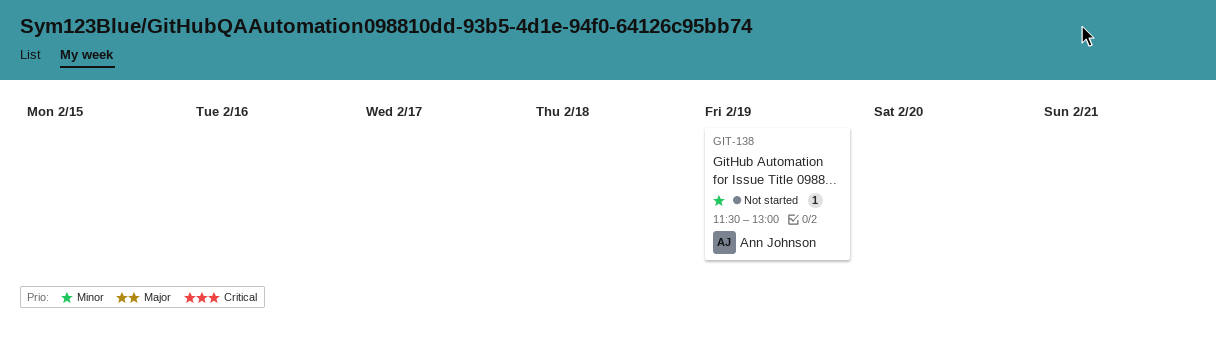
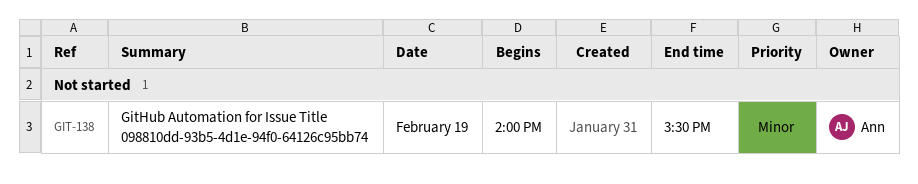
GIT-138, begins: 11:30 -> 14:00
GIT-138, ends: 13:00 -> 15:30

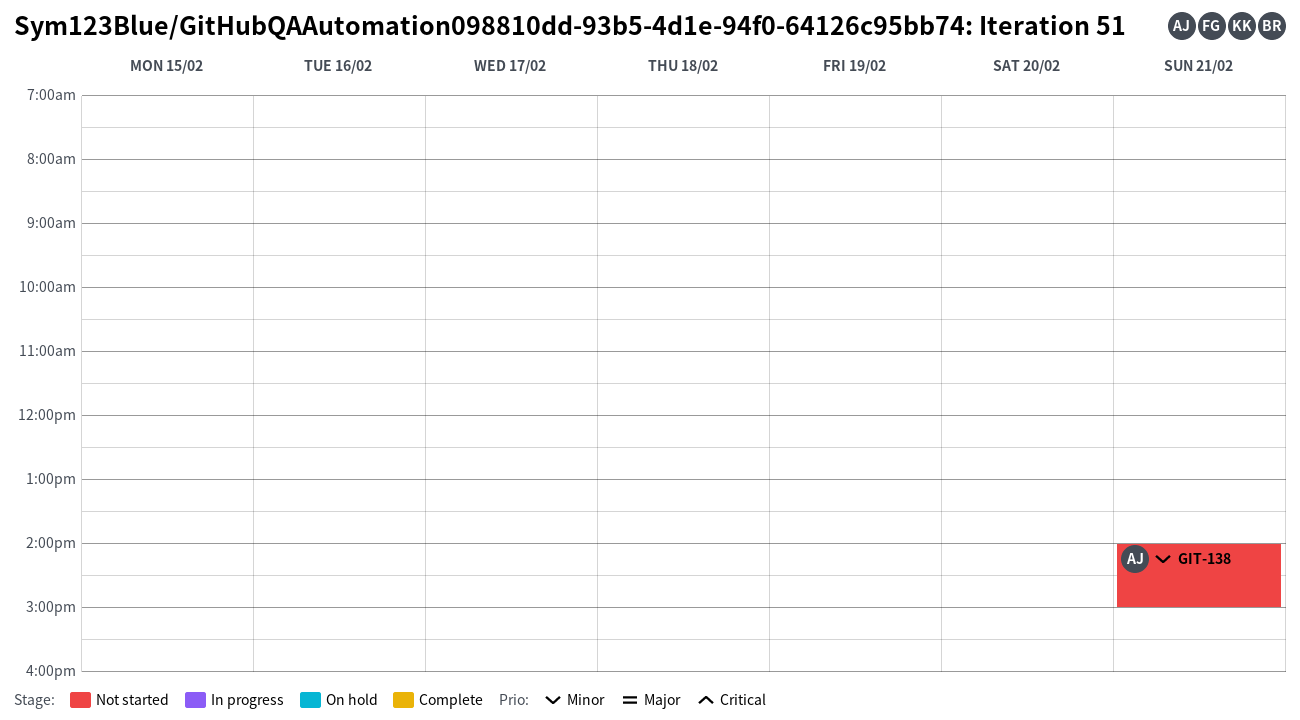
GIT-138, day: Feb 19 -> Feb 21
GIT-138, ends: 15:30 -> 15:00

